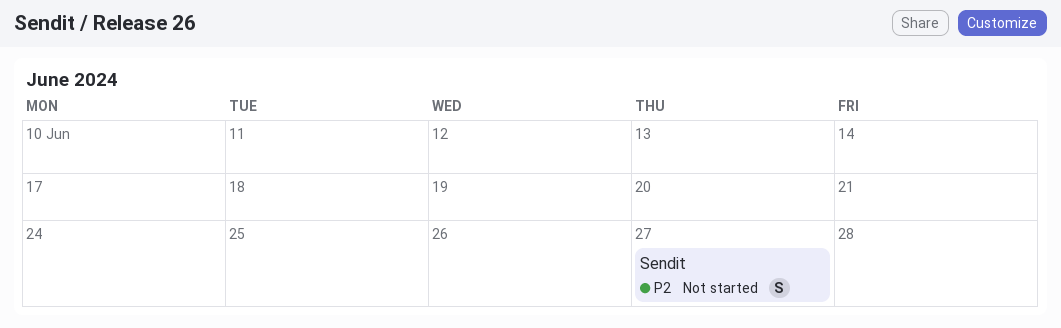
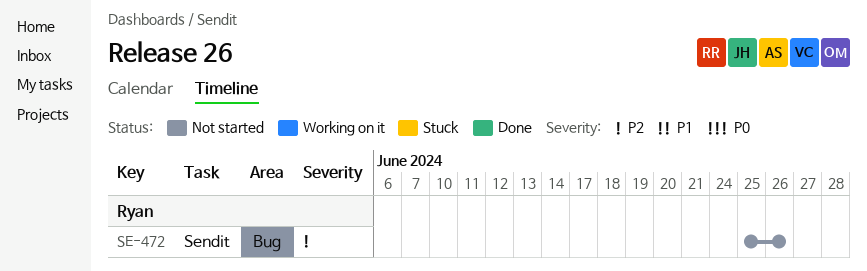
Sendit, due: Jun 27 -> Jun 26

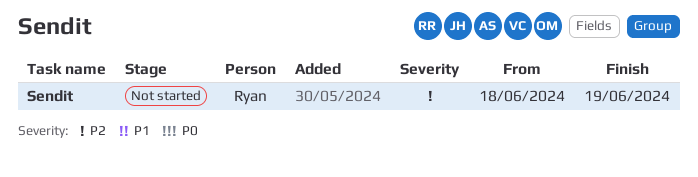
Sendit, start: Jun 25 -> Jun 18
Sendit, due: Jun 26 -> Jun 19

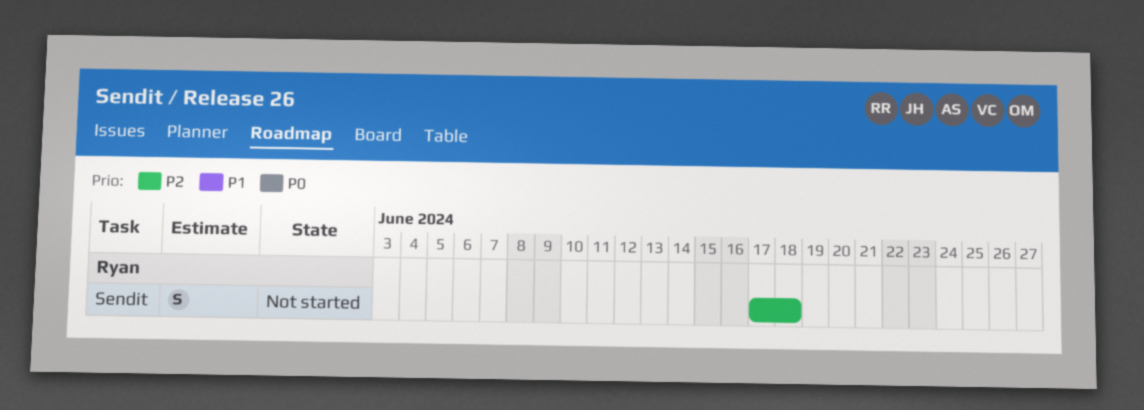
Sendit, start: Jun 18 -> Jun 17
Sendit, due: Jun 19 -> Jun 18

